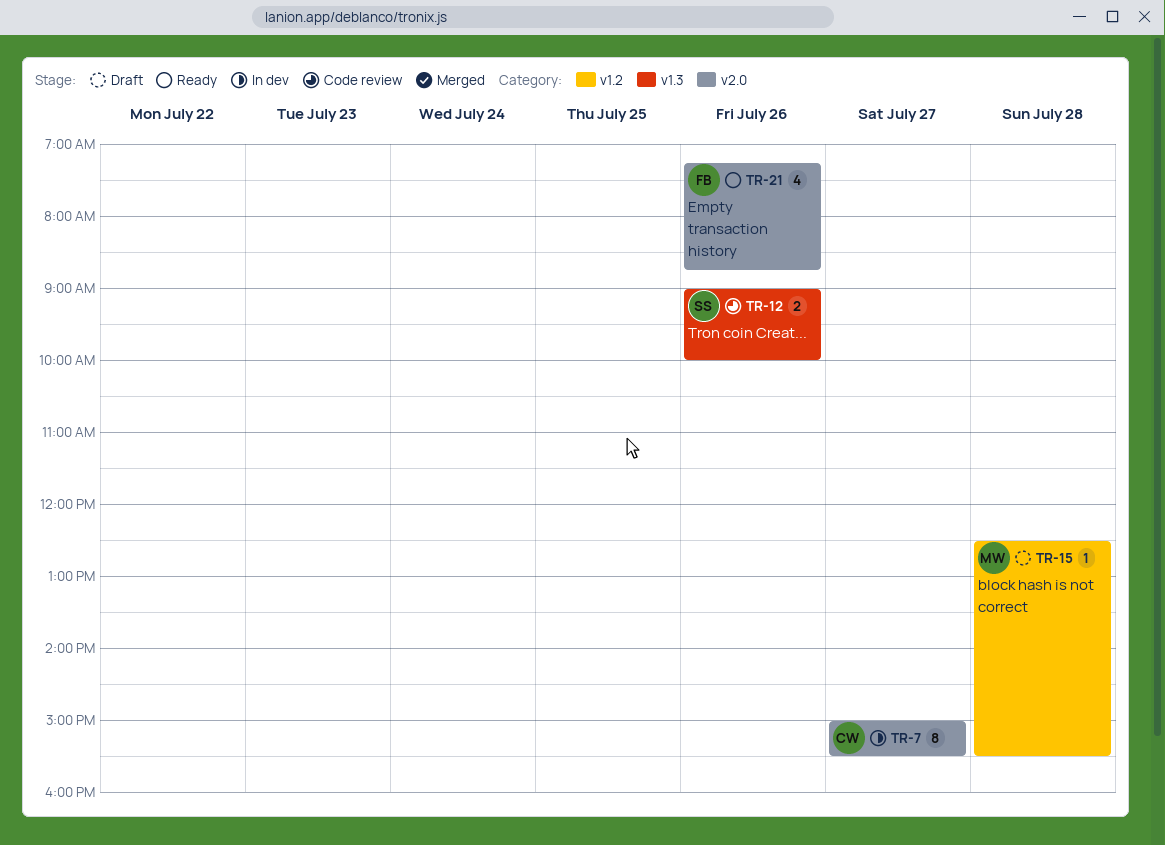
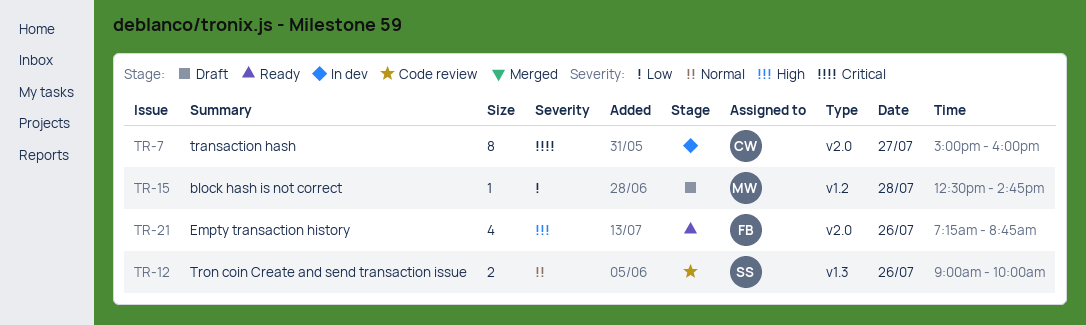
TR-7, ends: 15:30 -> 16:00
TR-15, ends: 15:30 -> 14:45

